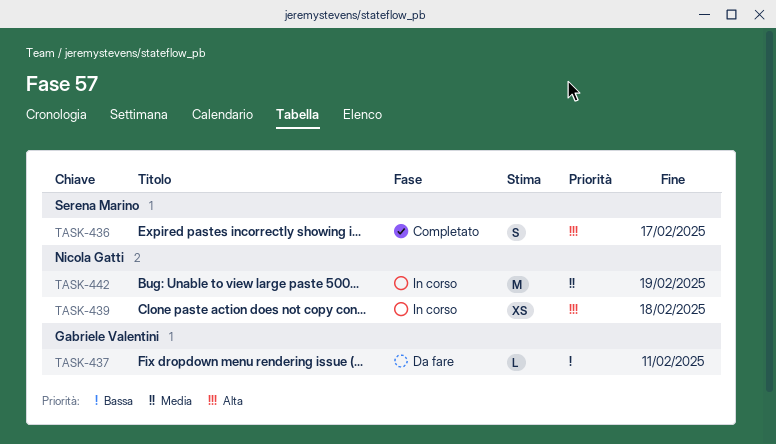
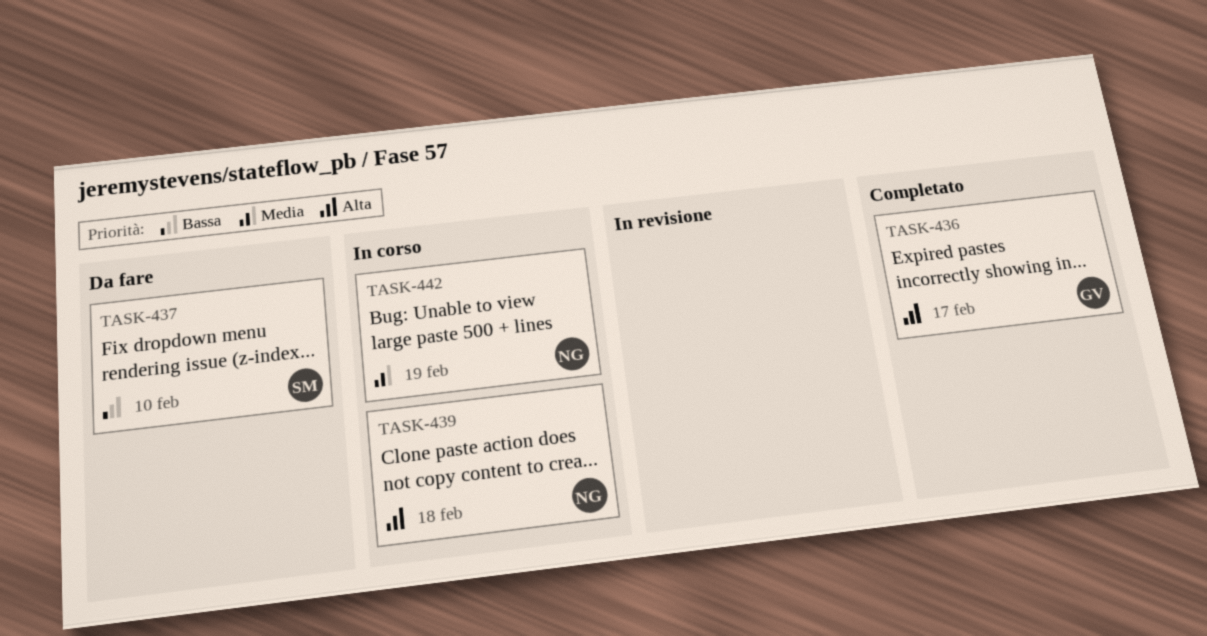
TASK-436, owner: Serena Marino -> Gabriele Valentini
TASK-437, owner: Gabriele Valentini -> Serena Marino
TASK-437, due: Feb 11 -> Feb 10

